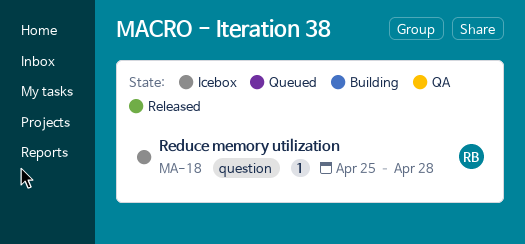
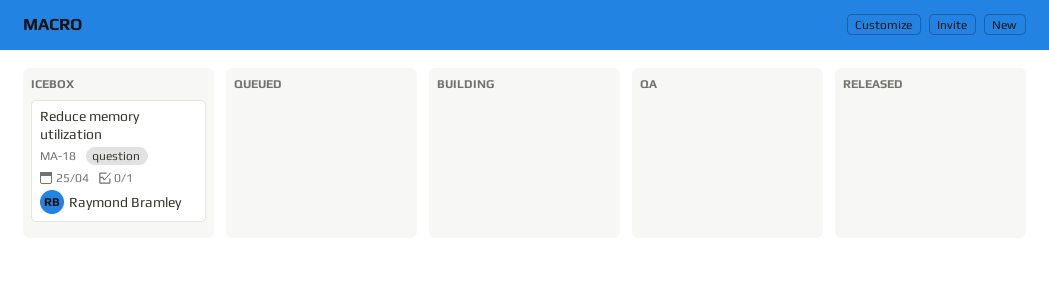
MA-18, due: Apr 28 -> Apr 25

